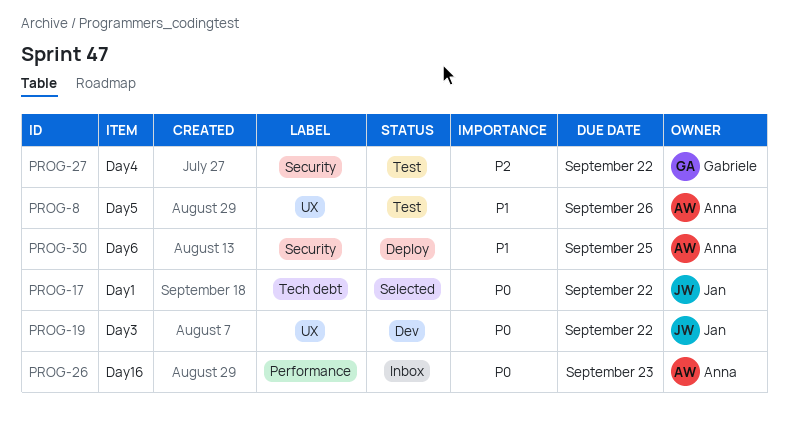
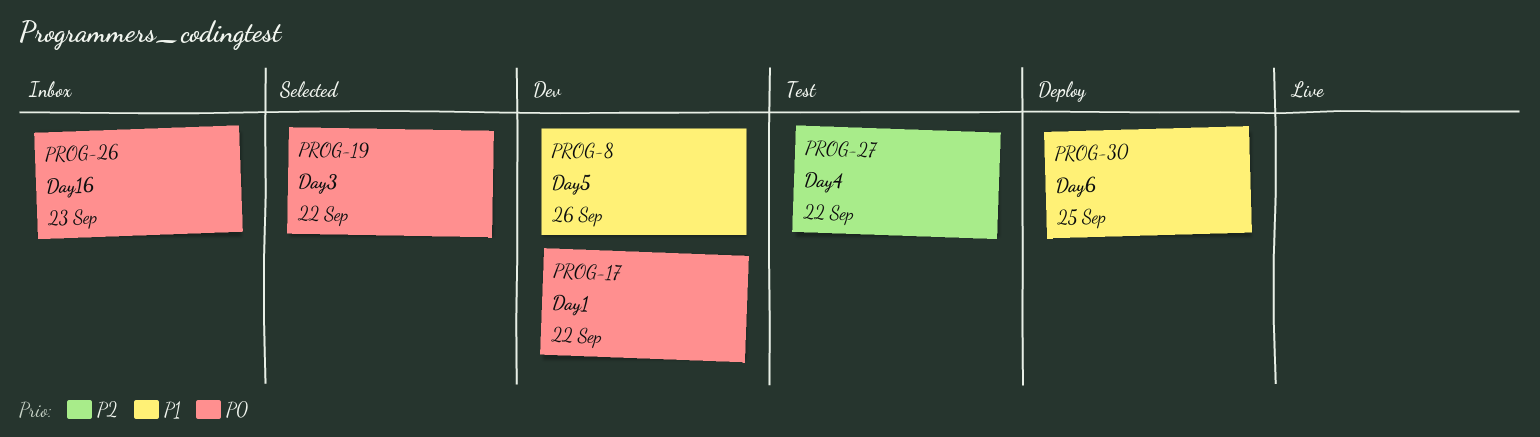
PROG-8, status: Test -> Dev
PROG-17, status: Selected -> Dev
PROG-19, status: Dev -> Selected

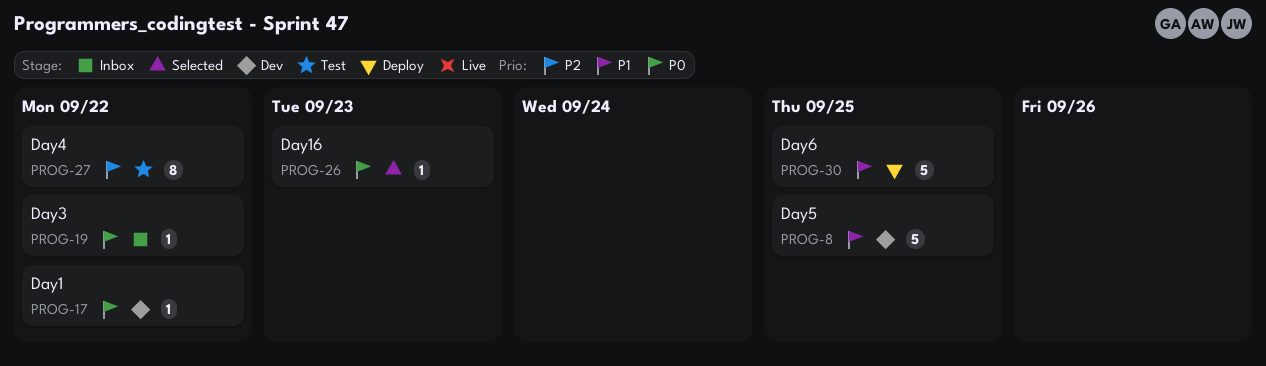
PROG-8, due: Sep 26 -> Sep 25
PROG-19, status: Selected -> Inbox
PROG-26, status: Inbox -> Selected

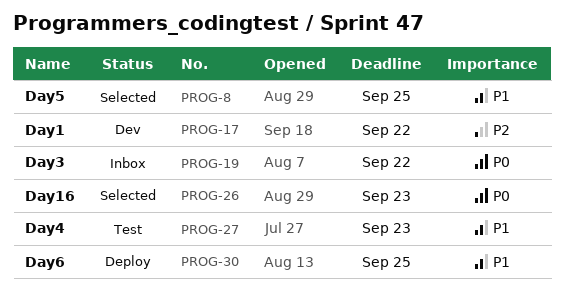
PROG-8, status: Dev -> Selected
PROG-17, priority: P0 -> P2
PROG-27, priority: P2 -> P1
PROG-27, due: Sep 22 -> Sep 23

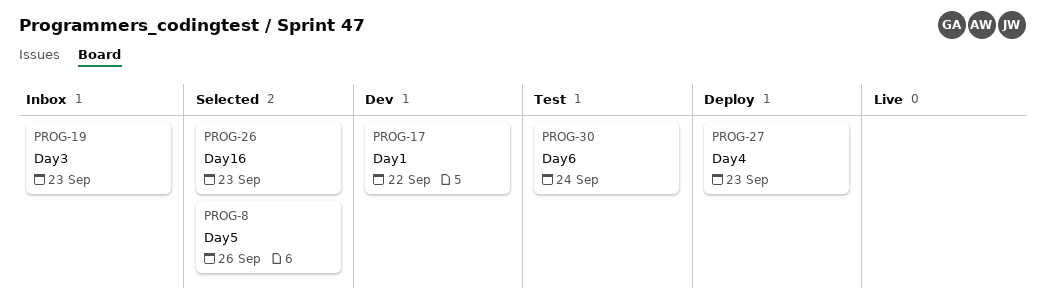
PROG-8, due: Sep 25 -> Sep 26
PROG-19, due: Sep 22 -> Sep 23
PROG-27, status: Test -> Deploy
PROG-30, status: Deploy -> Test
PROG-30, due: Sep 25 -> Sep 24

